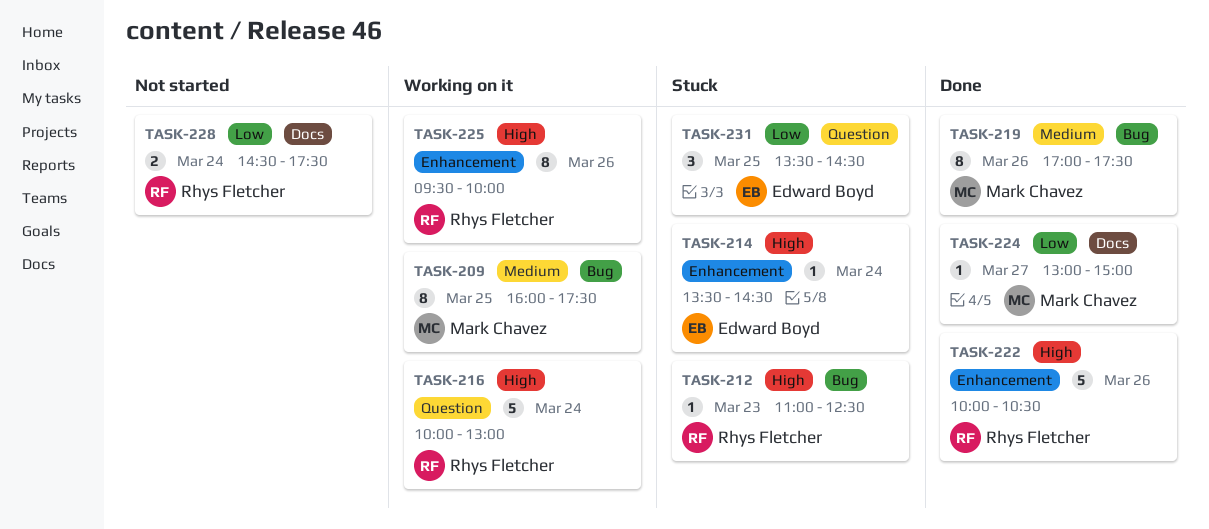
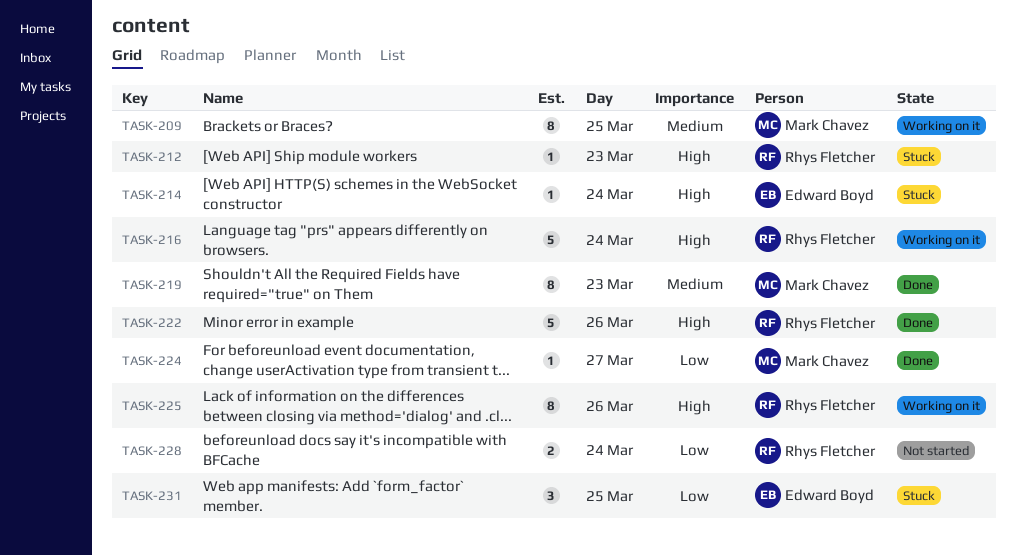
TASK-219, day: Mar 26 -> Mar 23

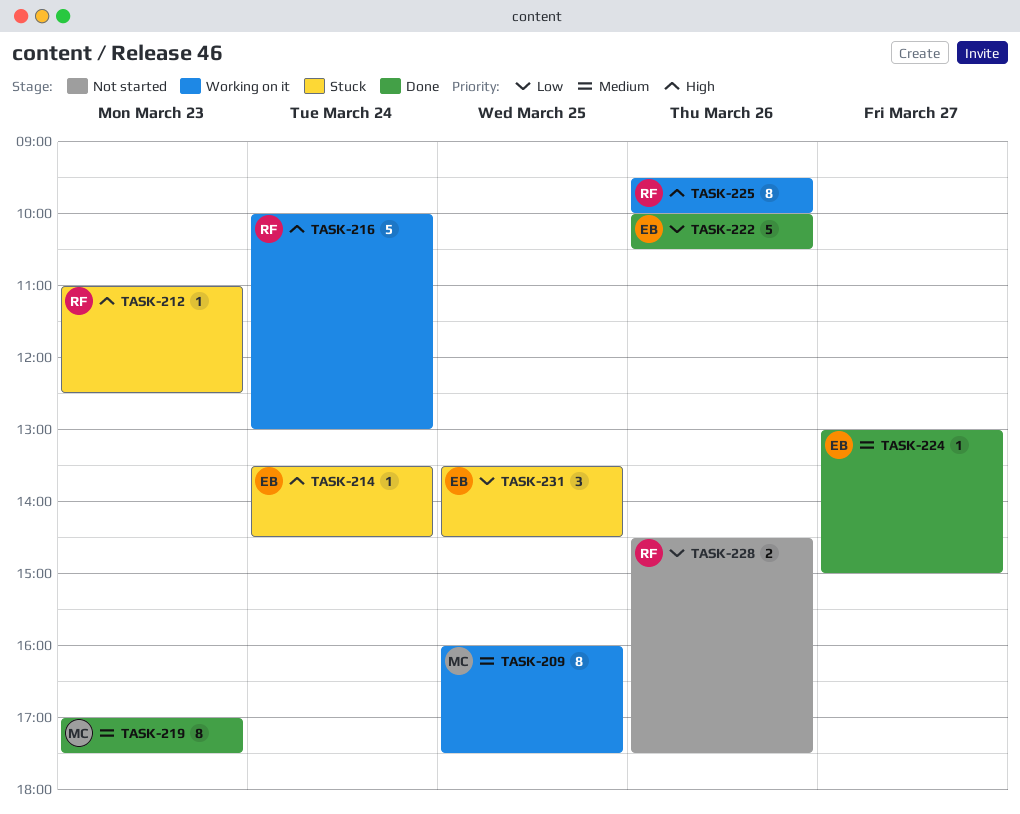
TASK-222, owner: Rhys Fletcher -> Edward Boyd
TASK-222, priority: High -> Low
TASK-224, owner: Mark Chavez -> Edward Boyd
TASK-224, priority: Low -> Medium
TASK-228, day: Mar 24 -> Mar 26

